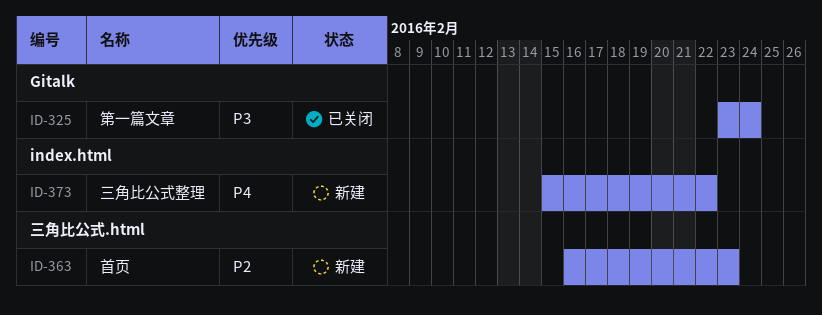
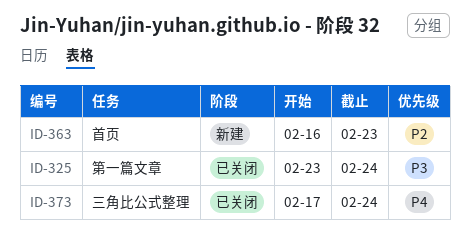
ID-373, status: 新建 -> 已关闭
ID-373, start: Feb 15 -> Feb 17
ID-373, due: Feb 22 -> Feb 24

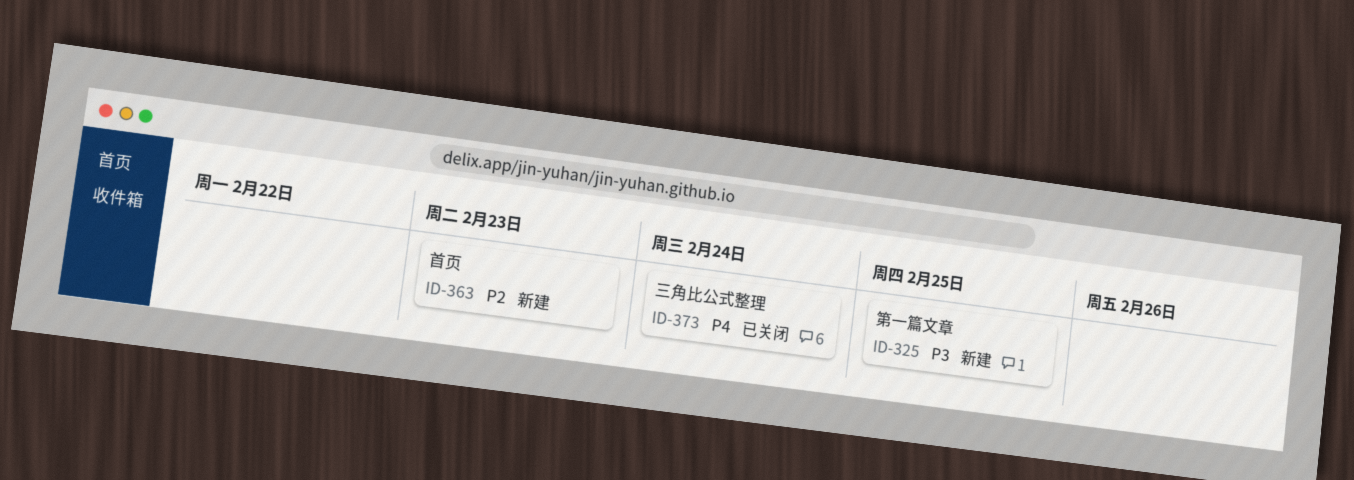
ID-325, status: 已关闭 -> 新建
ID-325, due: Feb 24 -> Feb 25

